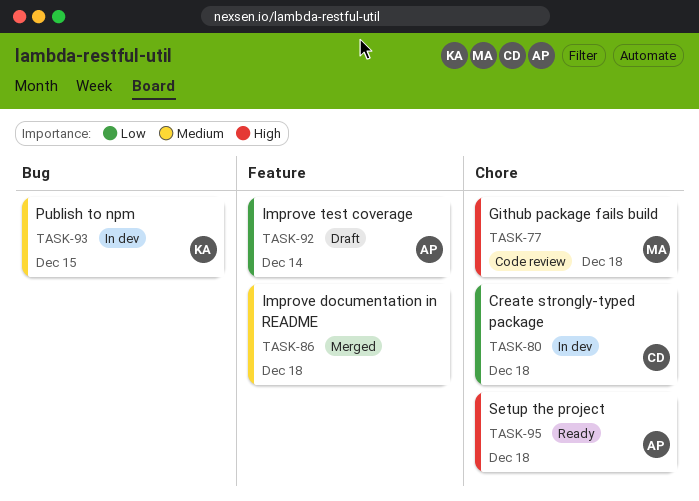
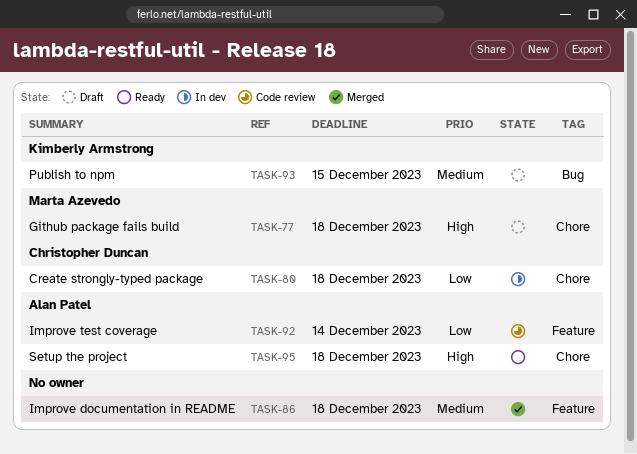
TASK-77, status: Code review -> Draft
TASK-92, status: Draft -> Code review
TASK-93, status: In dev -> Draft

